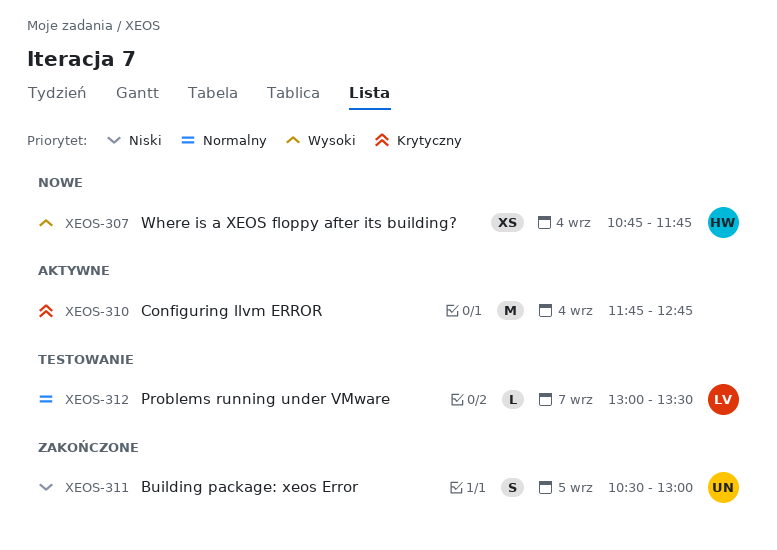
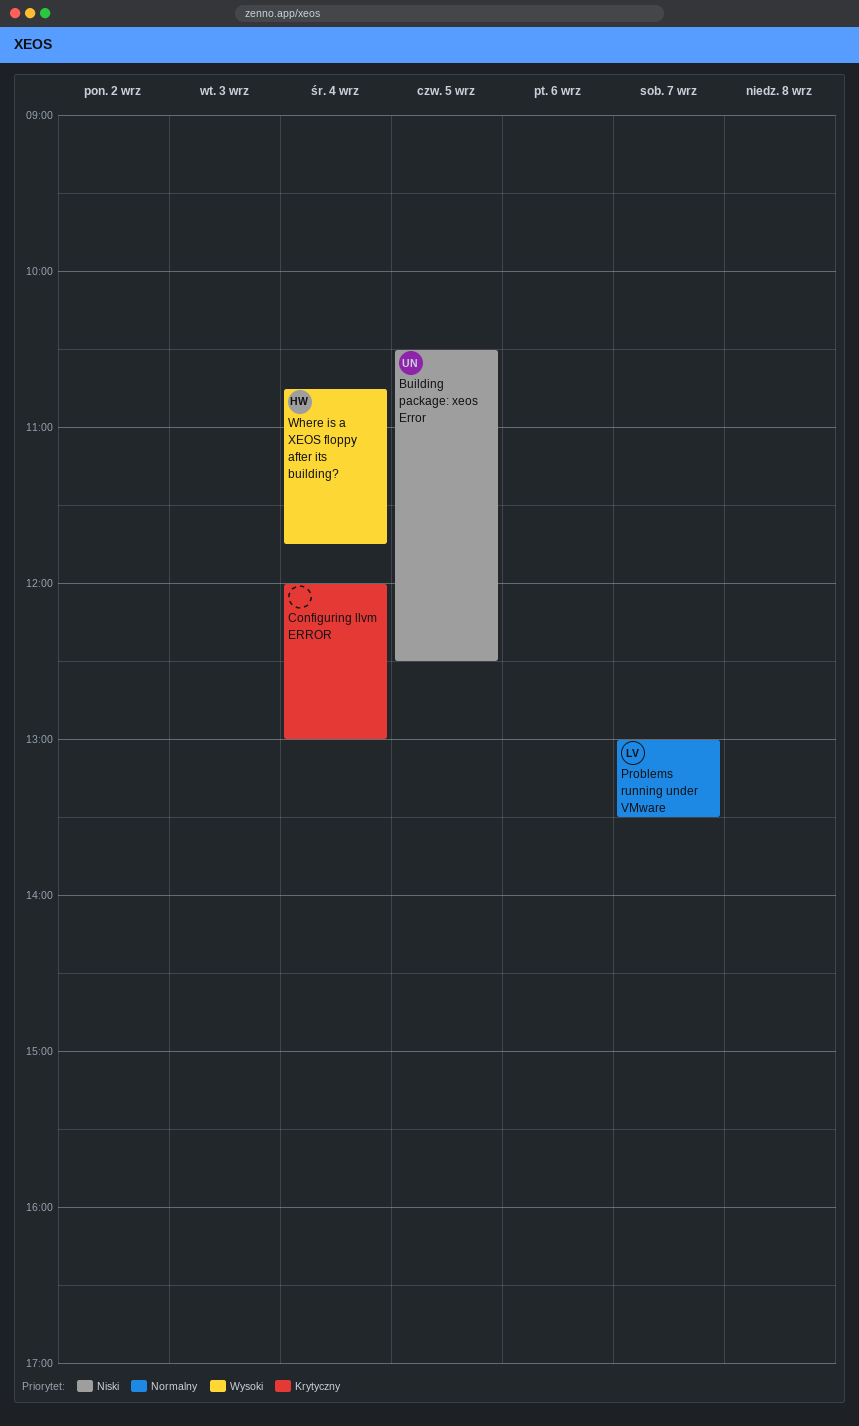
Building package: xeos Error, ends: 13:00 -> 12:30
Configuring llvm ERROR, begins: 11:45 -> 12:00
Configuring llvm ERROR, ends: 12:45 -> 13:00

